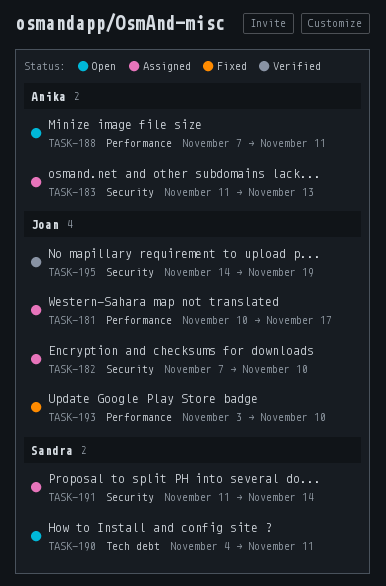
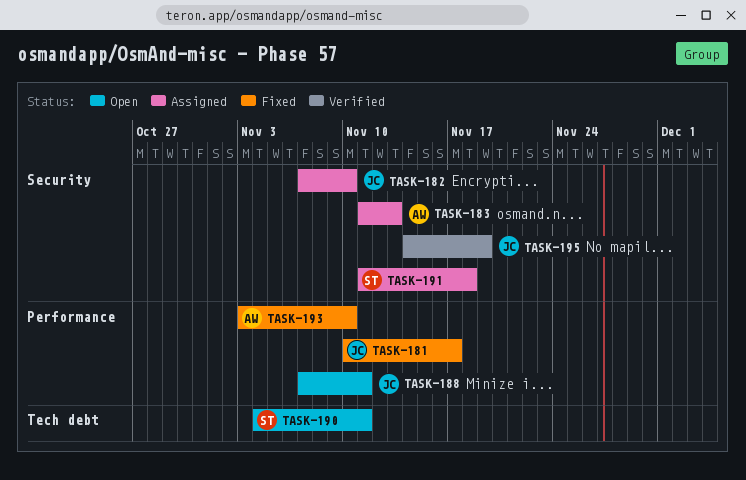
TASK-181, status: Assigned -> Fixed
TASK-188, owner: Anika -> Joan
TASK-191, due: Nov 14 -> Nov 18
TASK-193, owner: Joan -> Anika

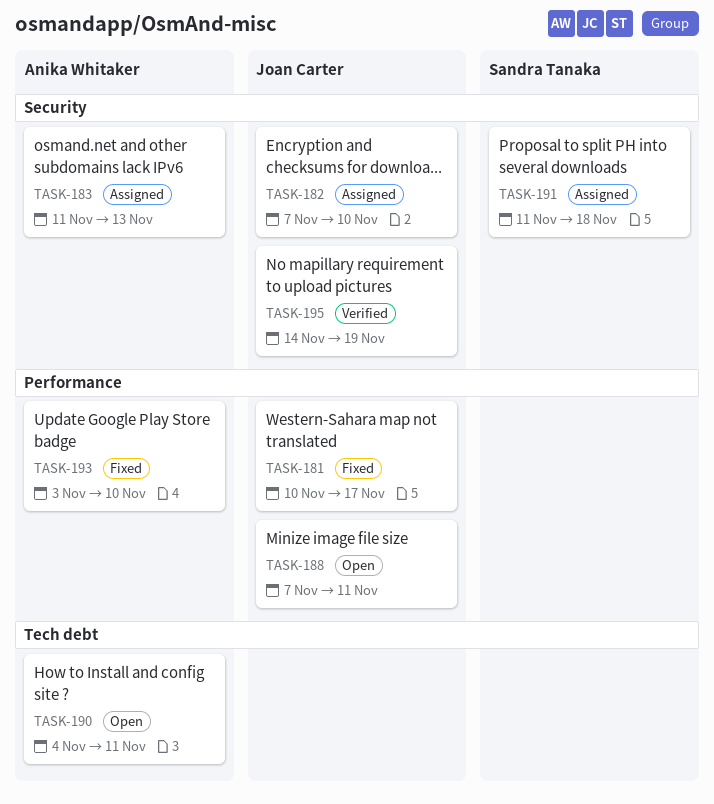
TASK-190, owner: Sandra Tanaka -> Anika Whitaker

